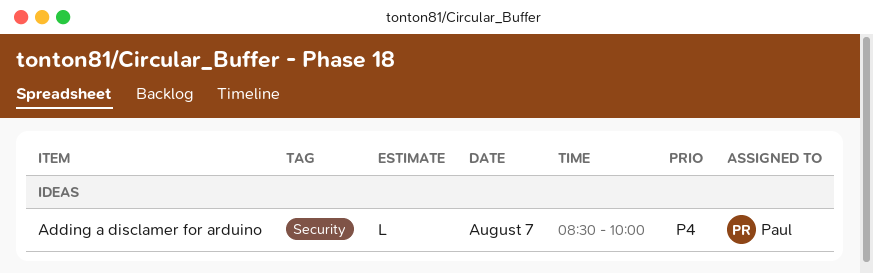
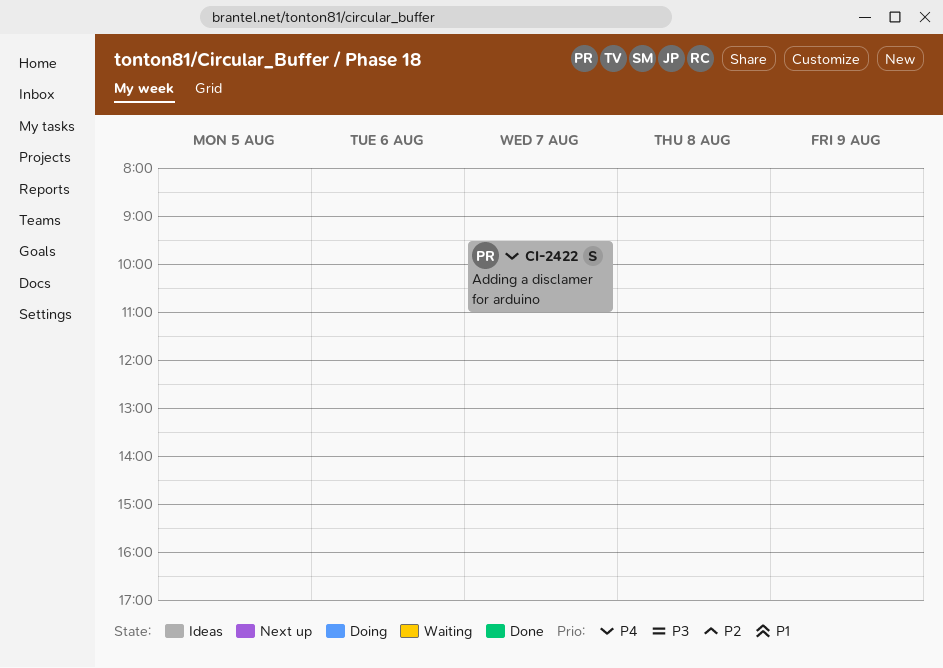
Adding a disclamer for arduino, estimate: L -> S
Adding a disclamer for arduino, begins: 08:30 -> 09:30
Adding a disclamer for arduino, ends: 10:00 -> 11:00

